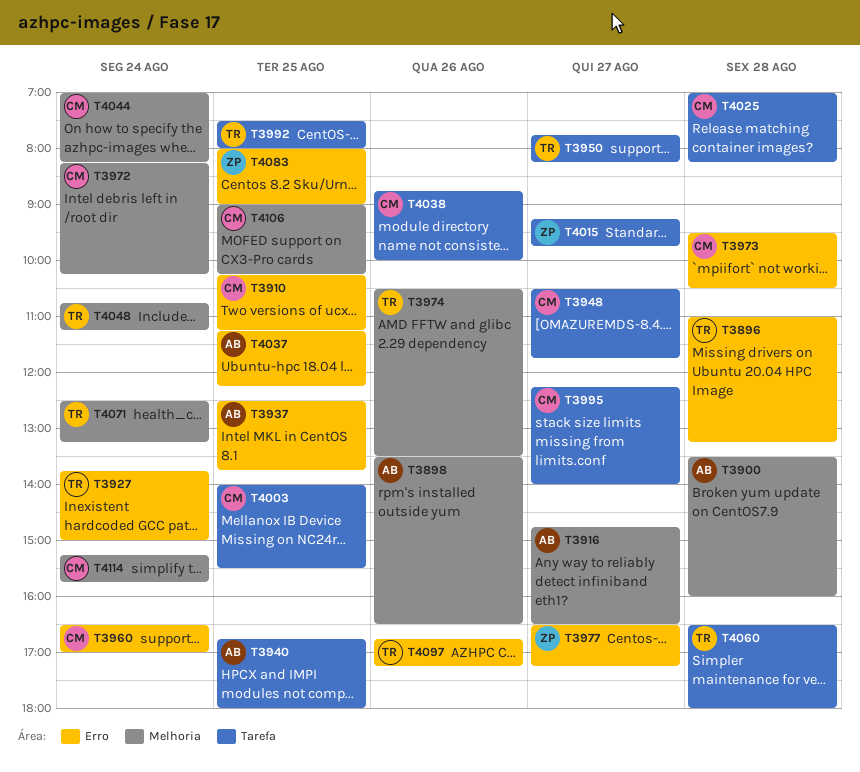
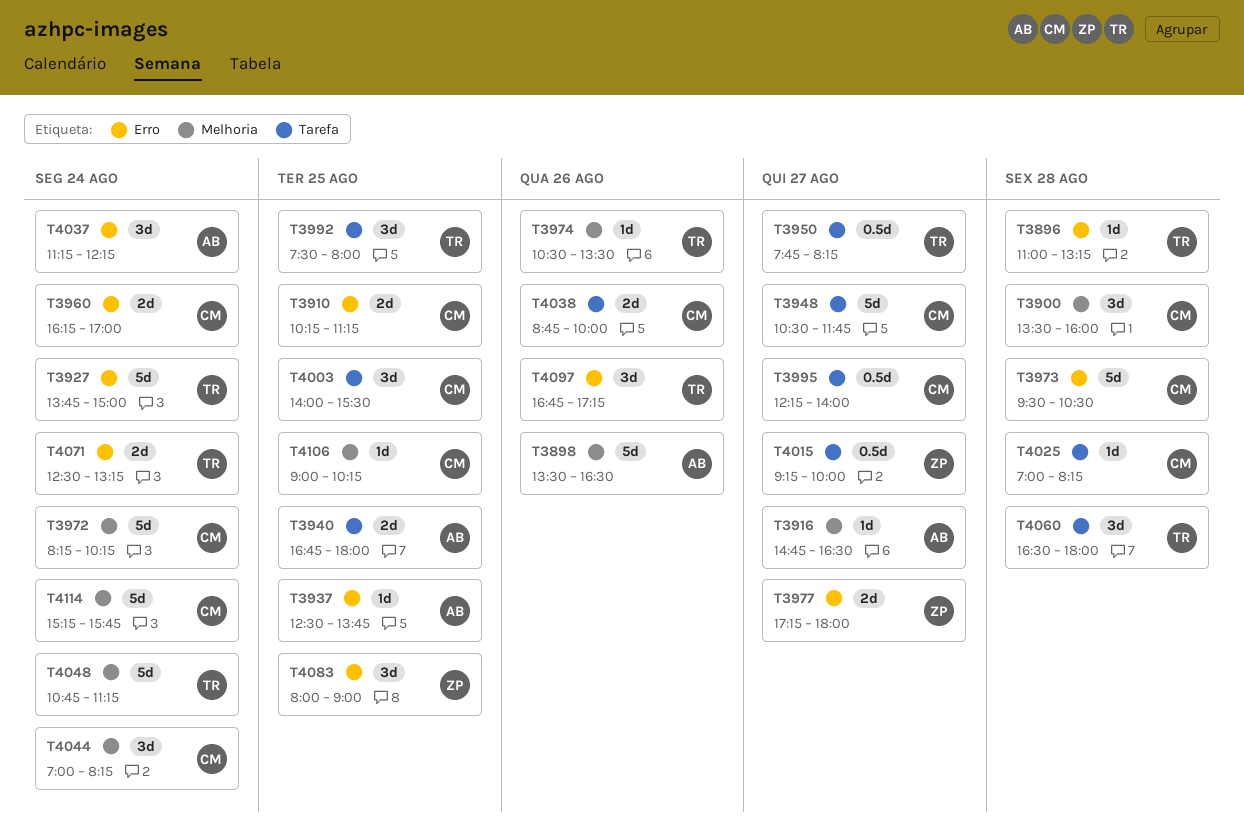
T3900, owner: AB -> CM
T3960, begins: 16:30 -> 16:15
T3977, begins: 16:30 -> 17:15
T3977, ends: 17:15 -> 18:00
T4015, ends: 09:45 -> 10:00
T4037, day: Aug 25 -> Aug 24
T4071, label: Melhoria -> Erro

